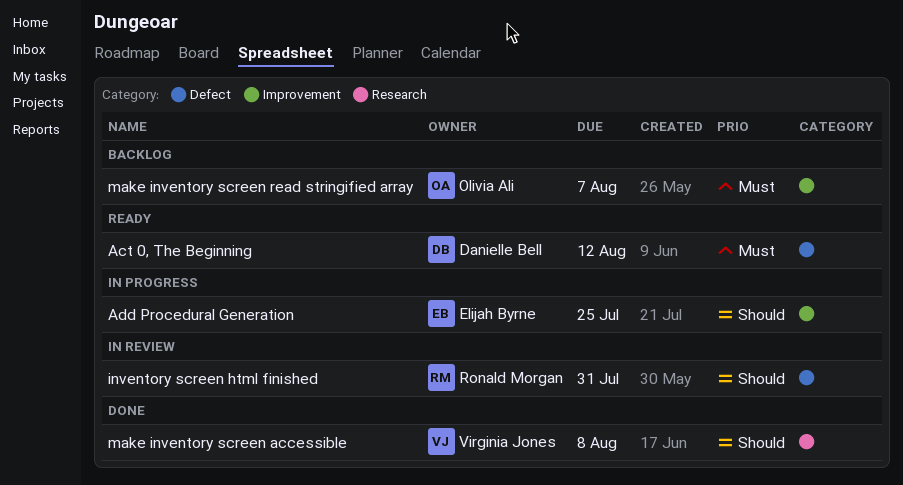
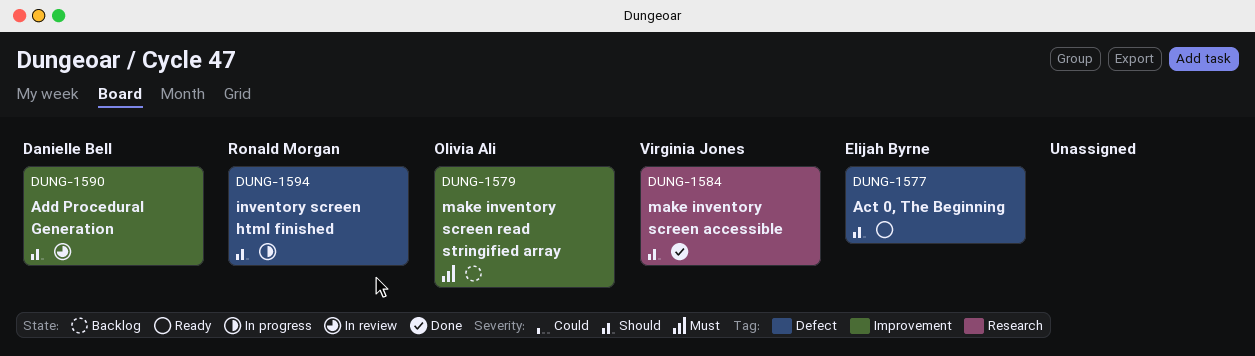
Act 0, The Beginning, owner: Danielle Bell -> Elijah Byrne
Act 0, The Beginning, priority: Must -> Should
Add Procedural Generation, status: In progress -> In review
Add Procedural Generation, owner: Elijah Byrne -> Danielle Bell
inventory screen html finished, status: In review -> In progress

